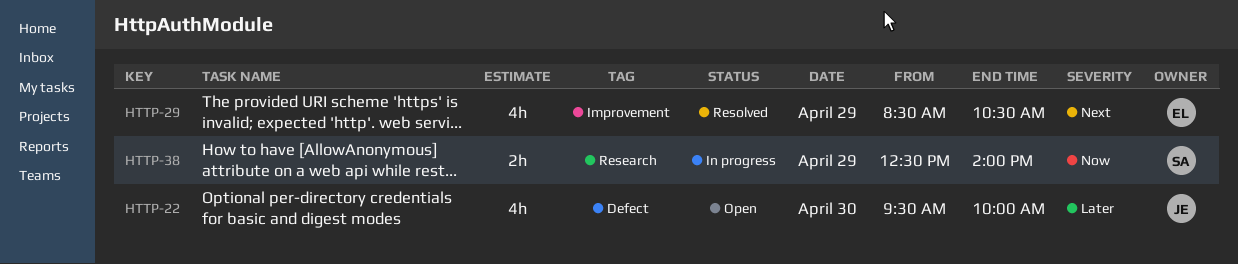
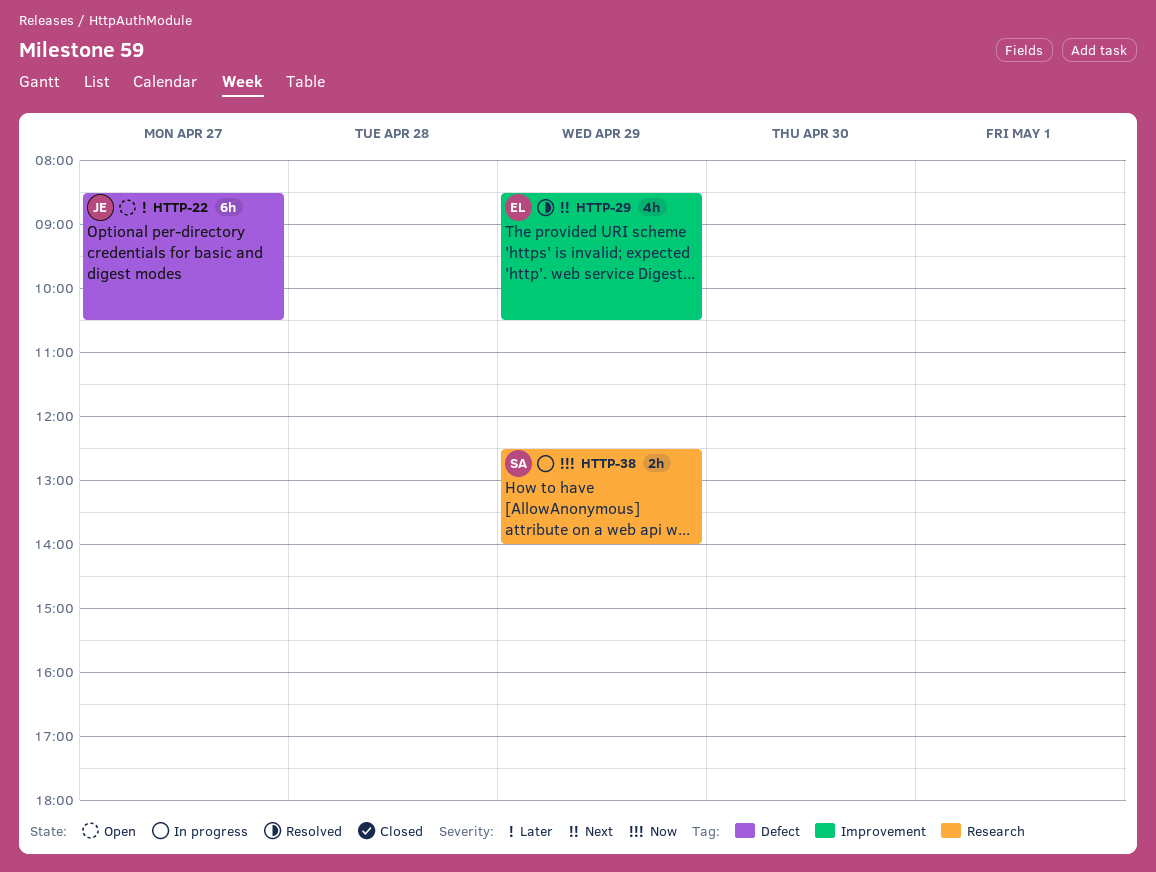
HTTP-22, estimate: 4h -> 6h
HTTP-22, day: Apr 30 -> Apr 27
HTTP-22, begins: 09:30 -> 08:30
HTTP-22, ends: 10:00 -> 10:30

